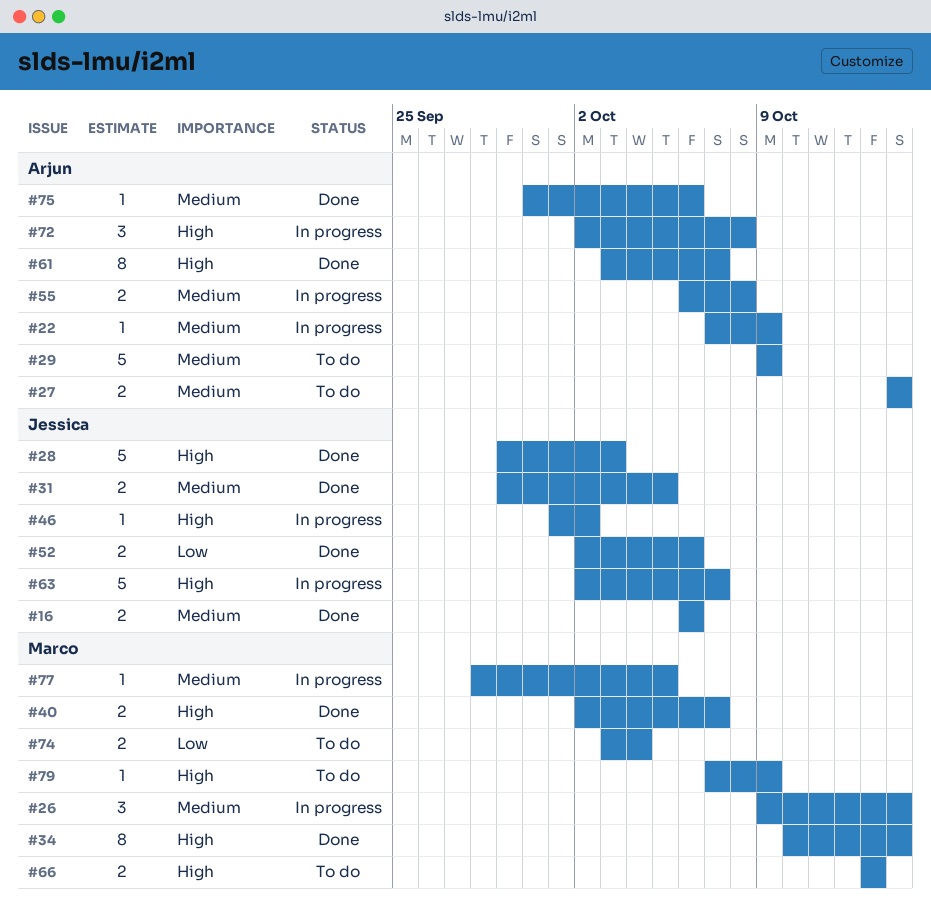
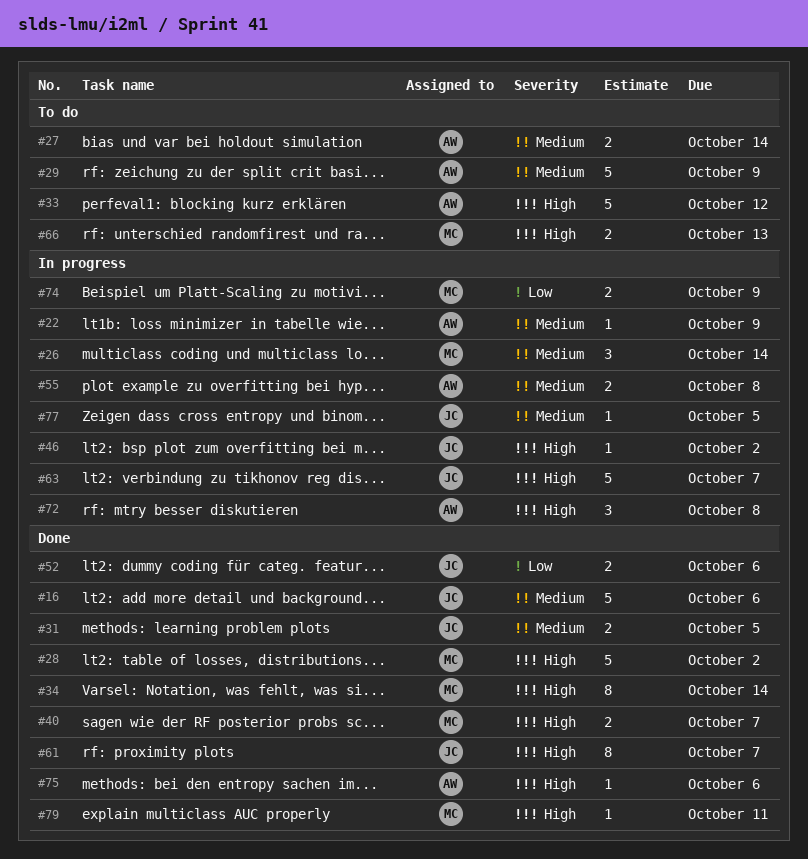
#16, estimate: 2 -> 5
#28, owner: Jessica -> Marco
#28, due: Oct 3 -> Oct 2
#33: none -> present
#61, owner: Arjun -> Jessica
#74, status: To do -> In progress
#74, due: Oct 4 -> Oct 9
#75, priority: Medium -> High
#77, owner: Marco -> Jessica
#79, status: To do -> Done
#79, due: Oct 9 -> Oct 11

